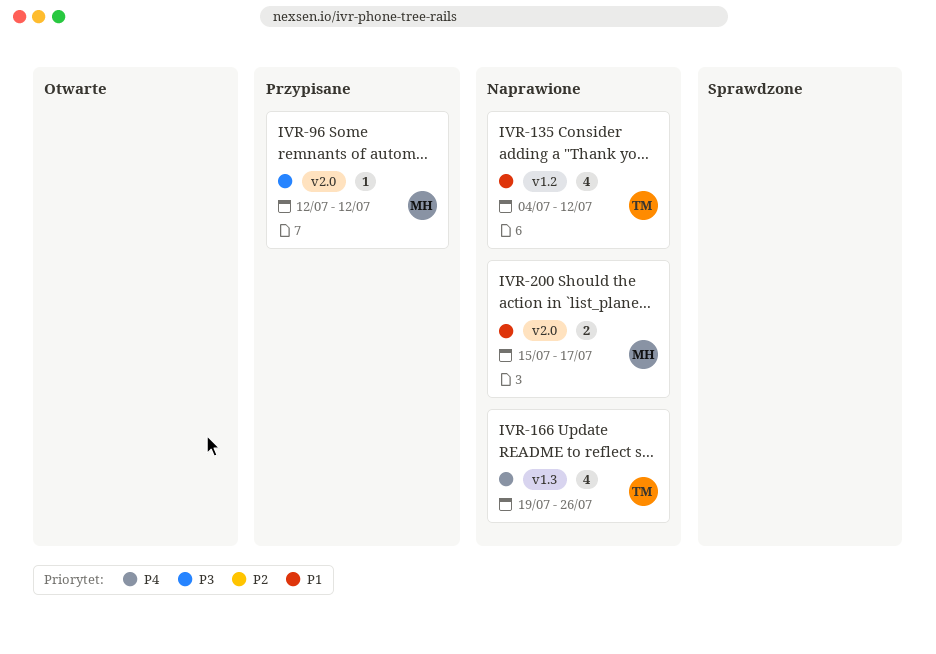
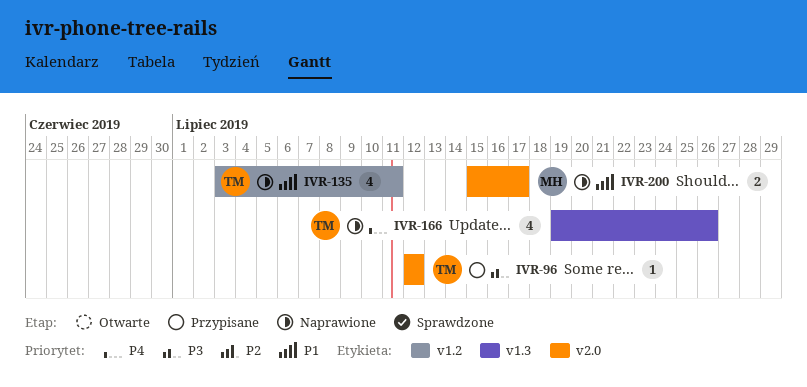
IVR-96, owner: MH -> TM
IVR-135, start: Jul 4 -> Jul 3
IVR-135, due: Jul 12 -> Jul 11

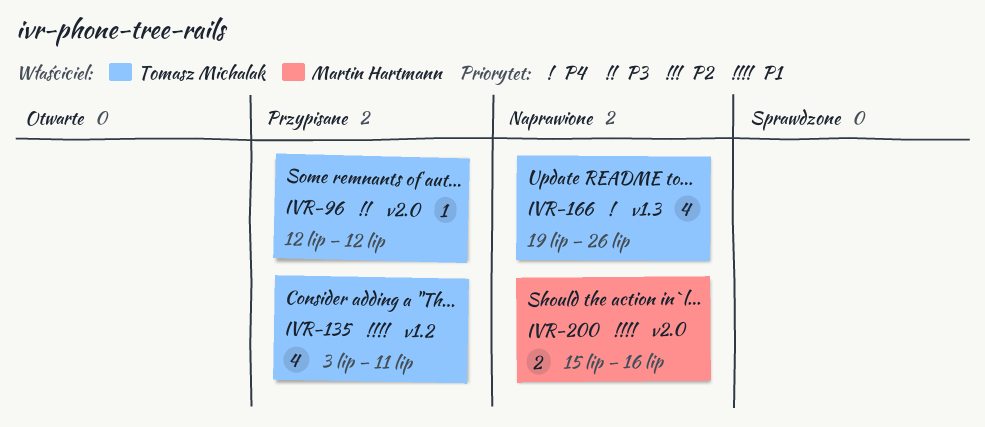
IVR-135, status: Naprawione -> Przypisane
IVR-200, due: Jul 17 -> Jul 16

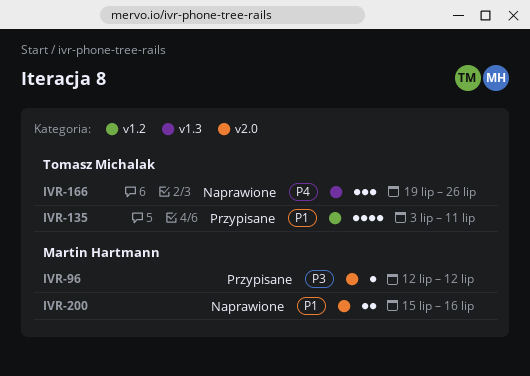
IVR-96, owner: Tomasz Michalak -> Martin Hartmann
IVR-166, estimate: 4 -> 3

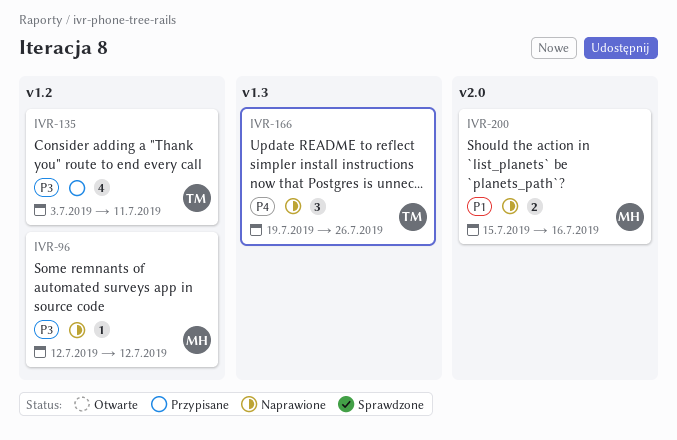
IVR-96, status: Przypisane -> Naprawione
IVR-96, label: v2.0 -> v1.2
IVR-135, priority: P1 -> P3

